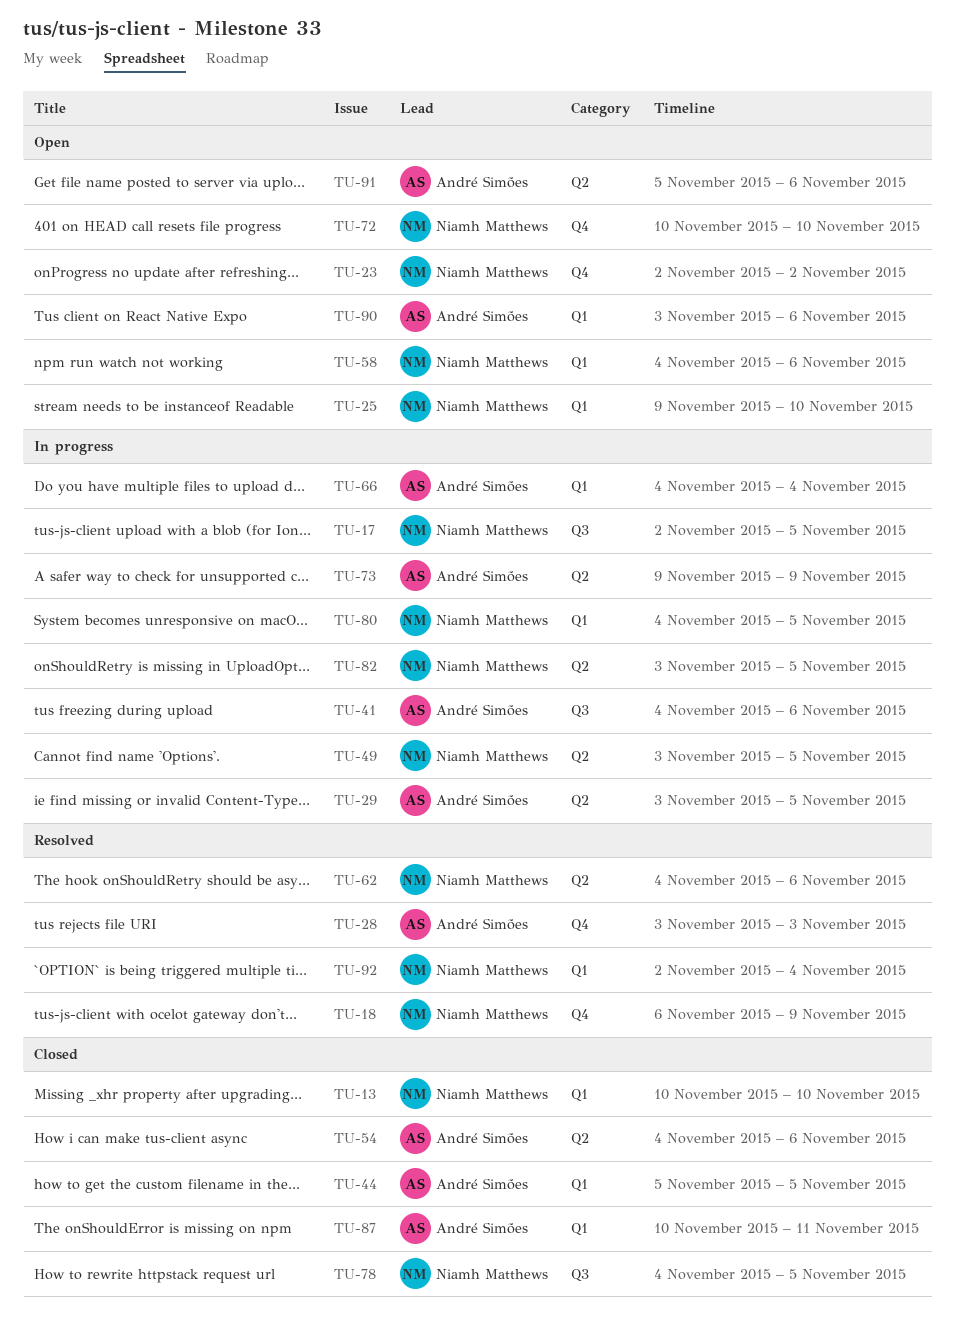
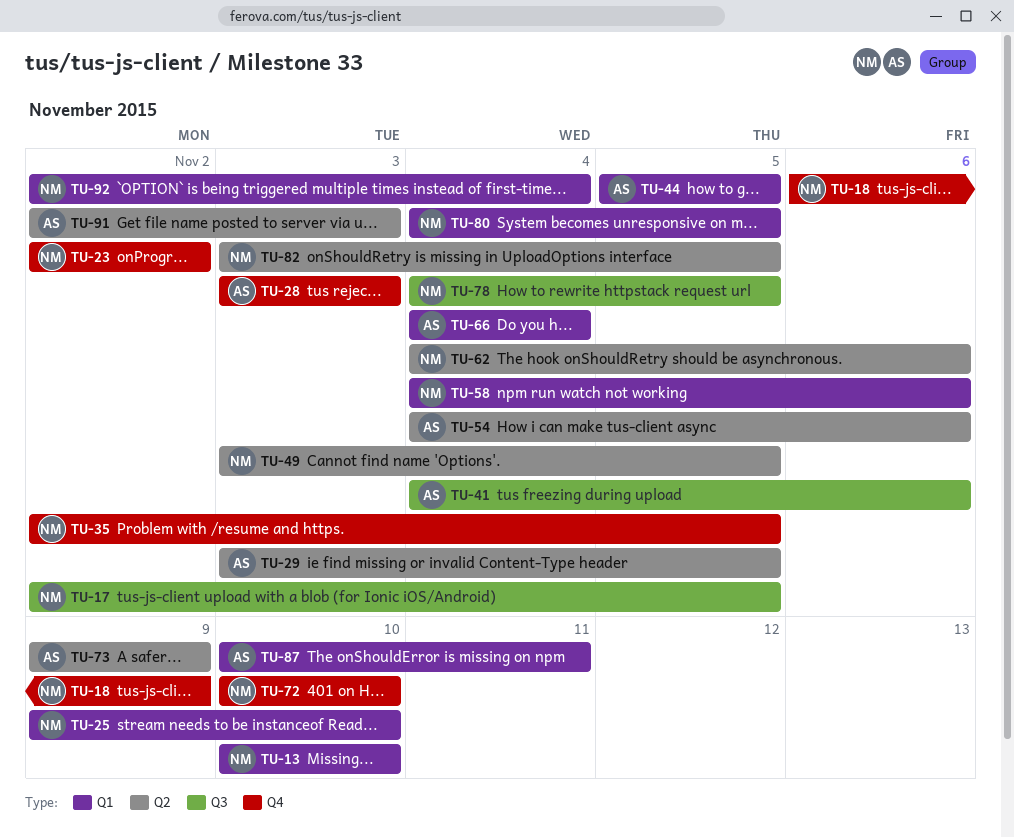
TU-35: none -> present
TU-90: present -> none
TU-91, start: Nov 5 -> Nov 2
TU-91, due: Nov 6 -> Nov 3

